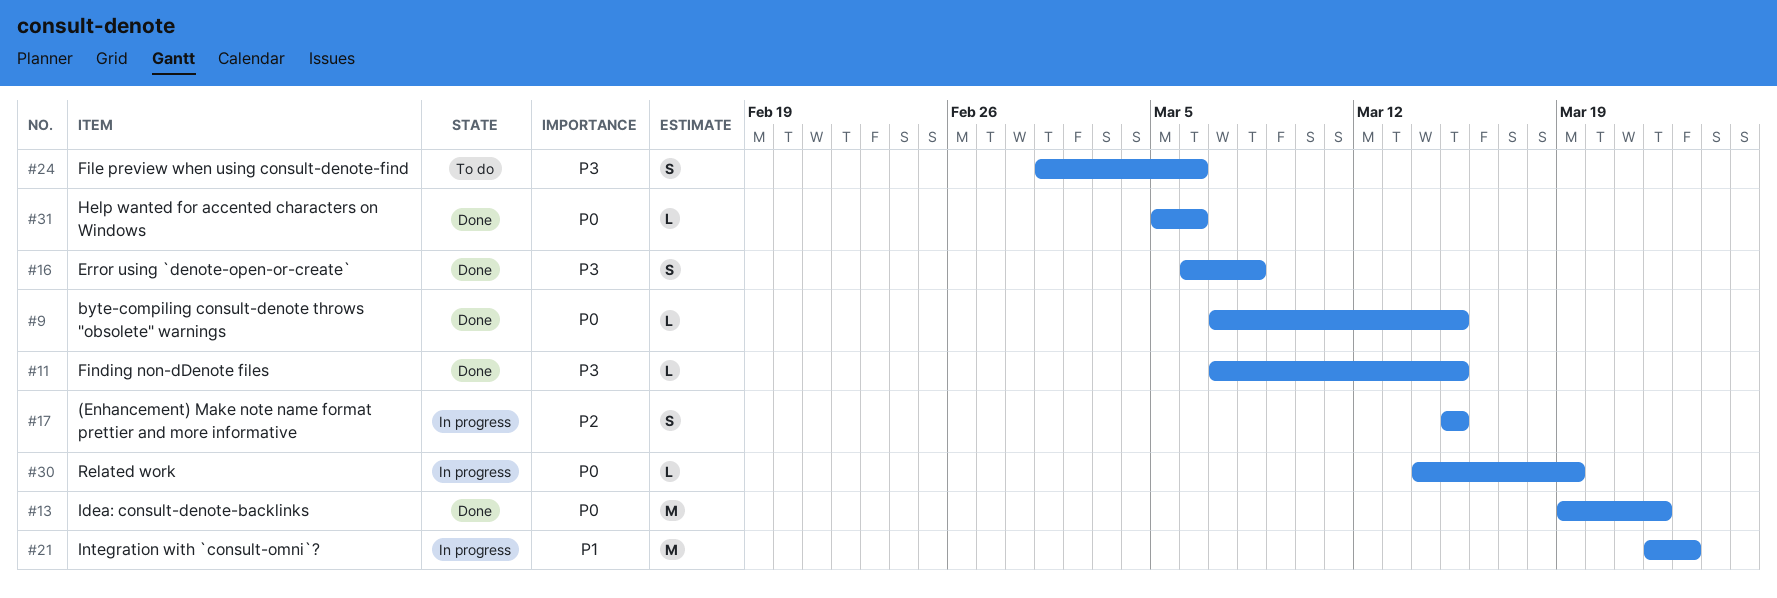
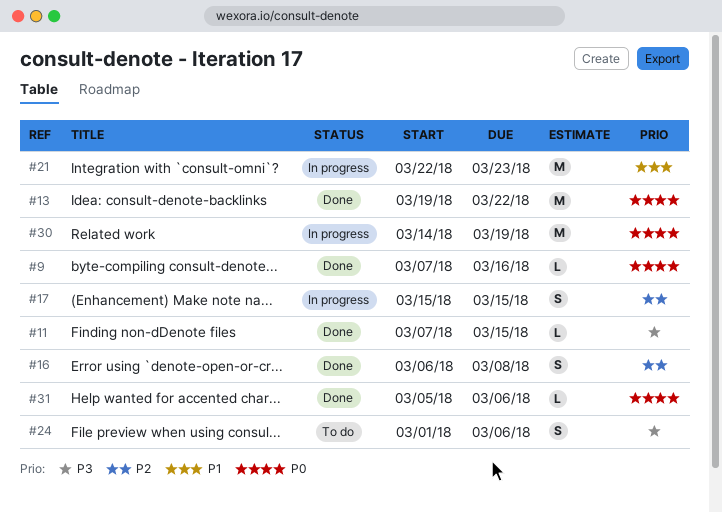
#9, due: Mar 15 -> Mar 16
#16, priority: P3 -> P2
#30, estimate: L -> M

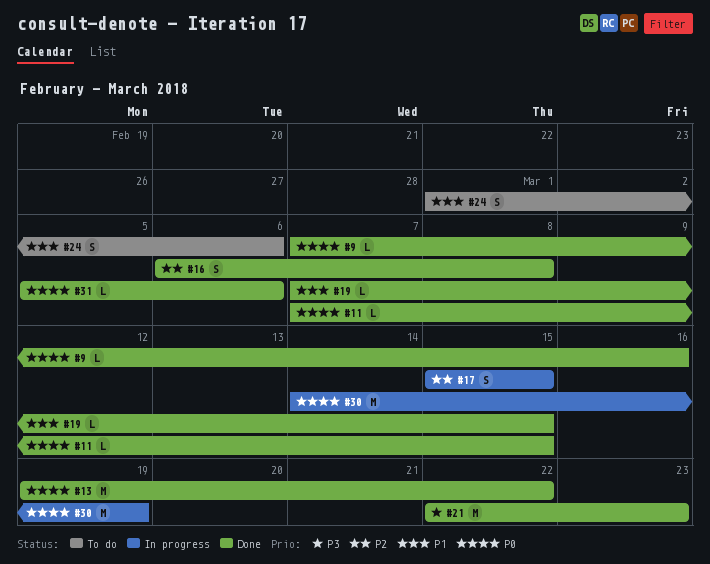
#11, priority: P3 -> P0
#19: none -> present
#21, status: In progress -> Done
#21, priority: P1 -> P3
#24, priority: P3 -> P1

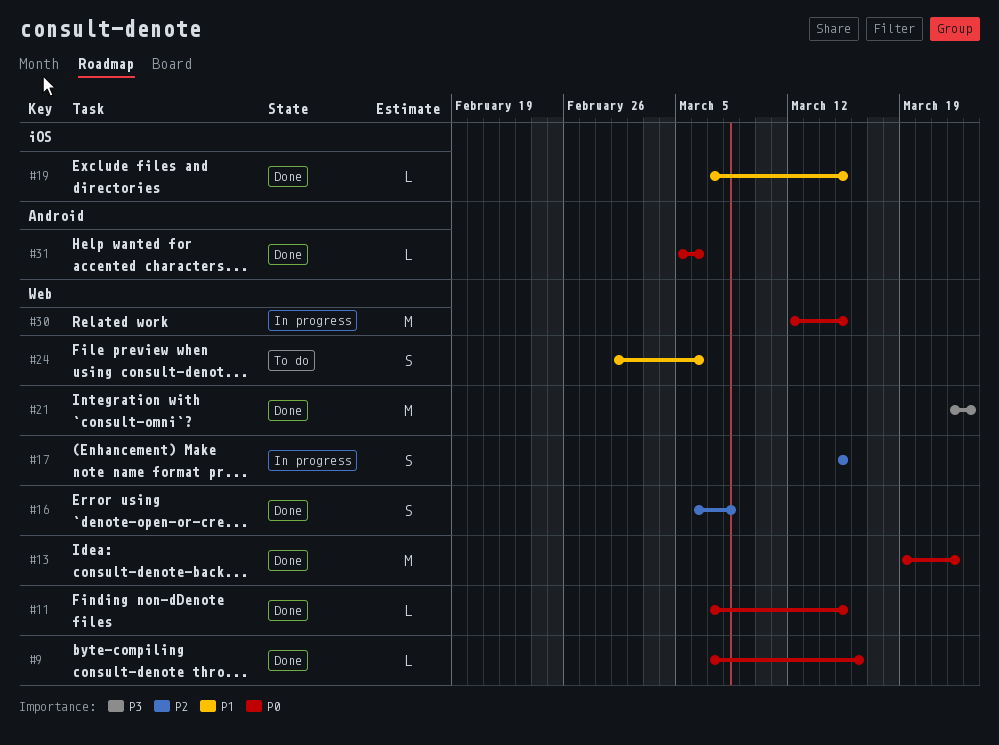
#30, start: Mar 14 -> Mar 12
#30, due: Mar 19 -> Mar 15

